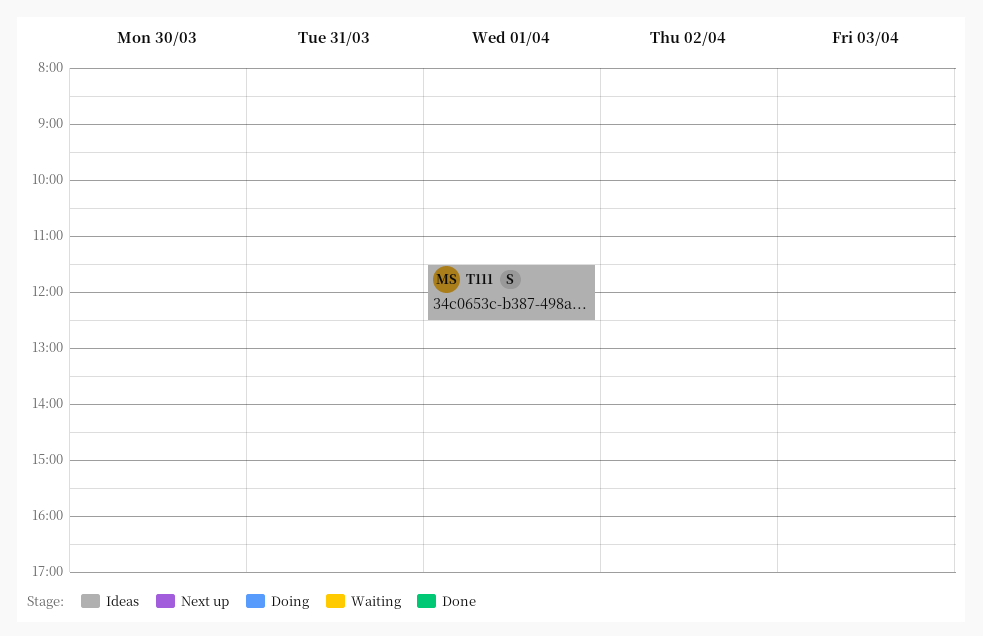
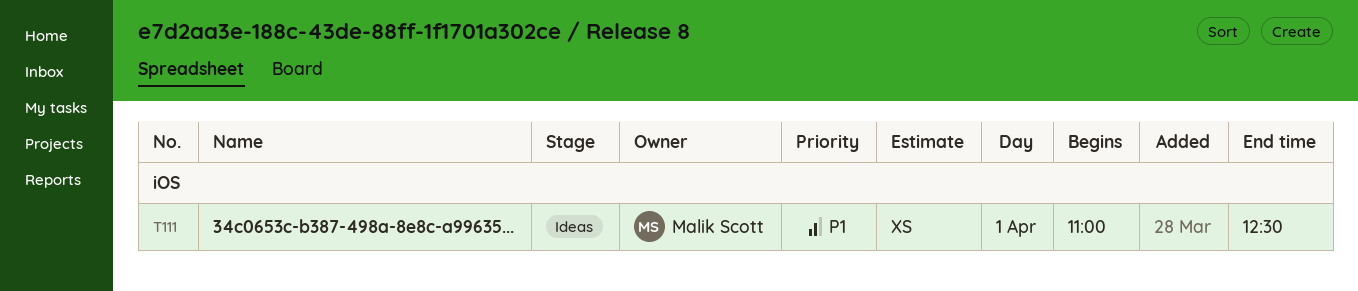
T111, estimate: S -> XS
T111, begins: 11:30 -> 11:00

